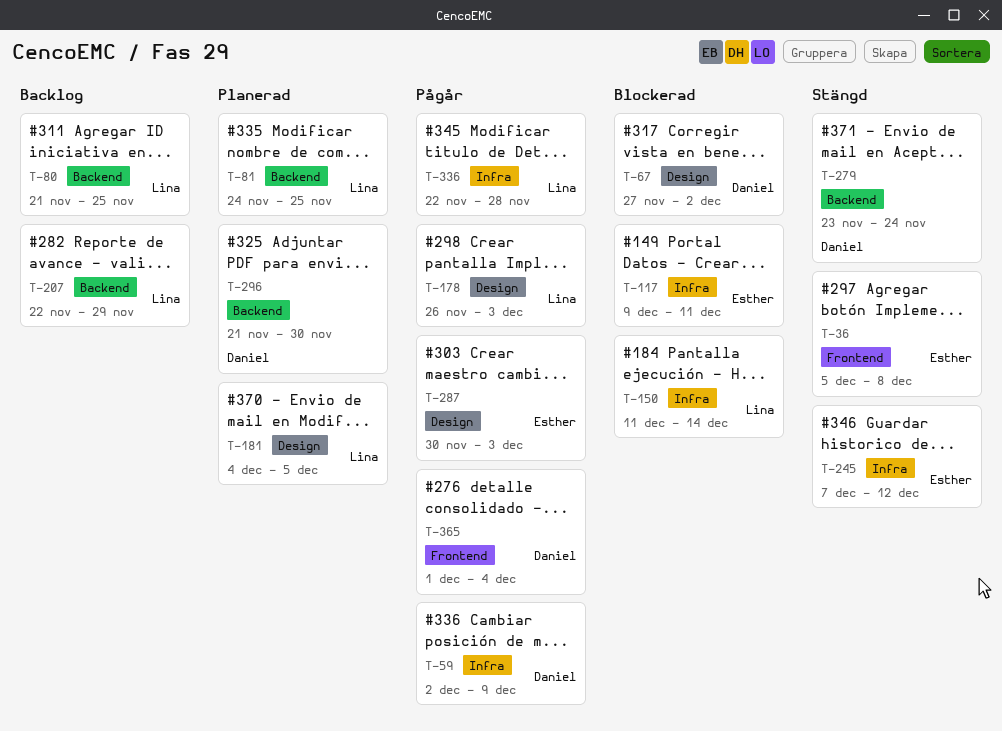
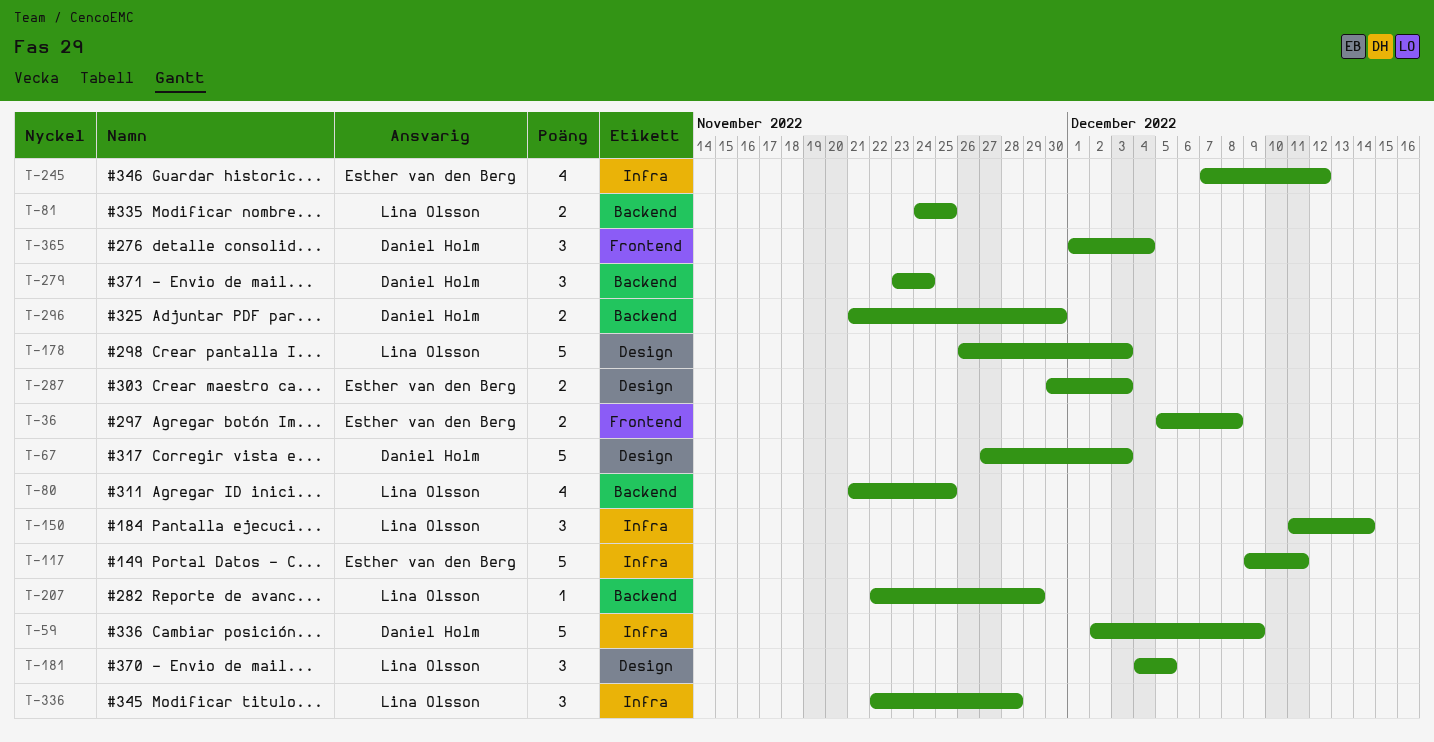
T-67, due: Dec 2 -> Dec 3

